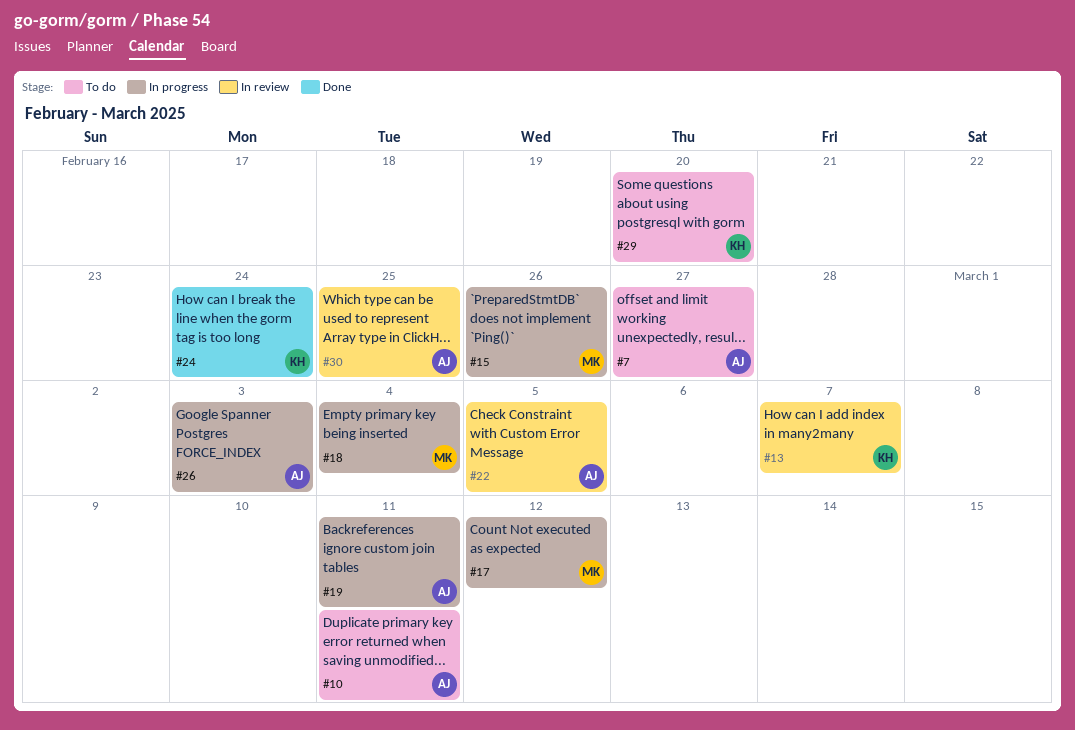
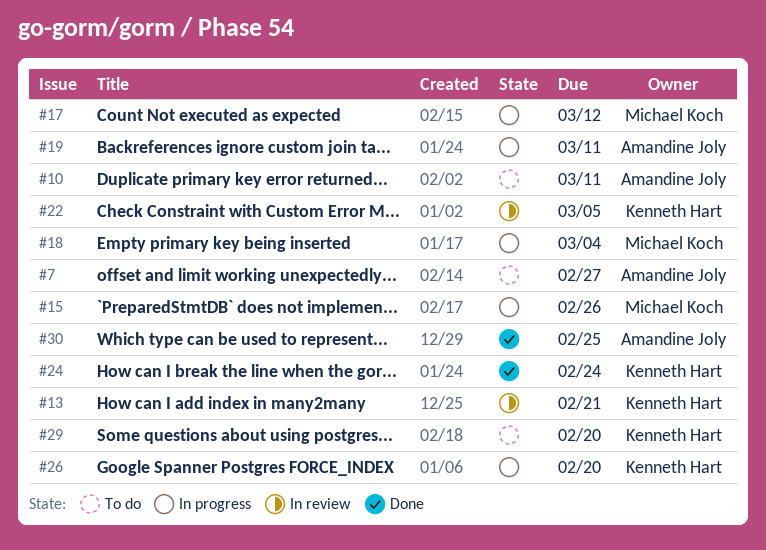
#13, due: Mar 7 -> Feb 21
#22, owner: Amandine Joly -> Kenneth Hart
#26, owner: Amandine Joly -> Kenneth Hart
#26, due: Mar 3 -> Feb 20
#30, status: In review -> Done

